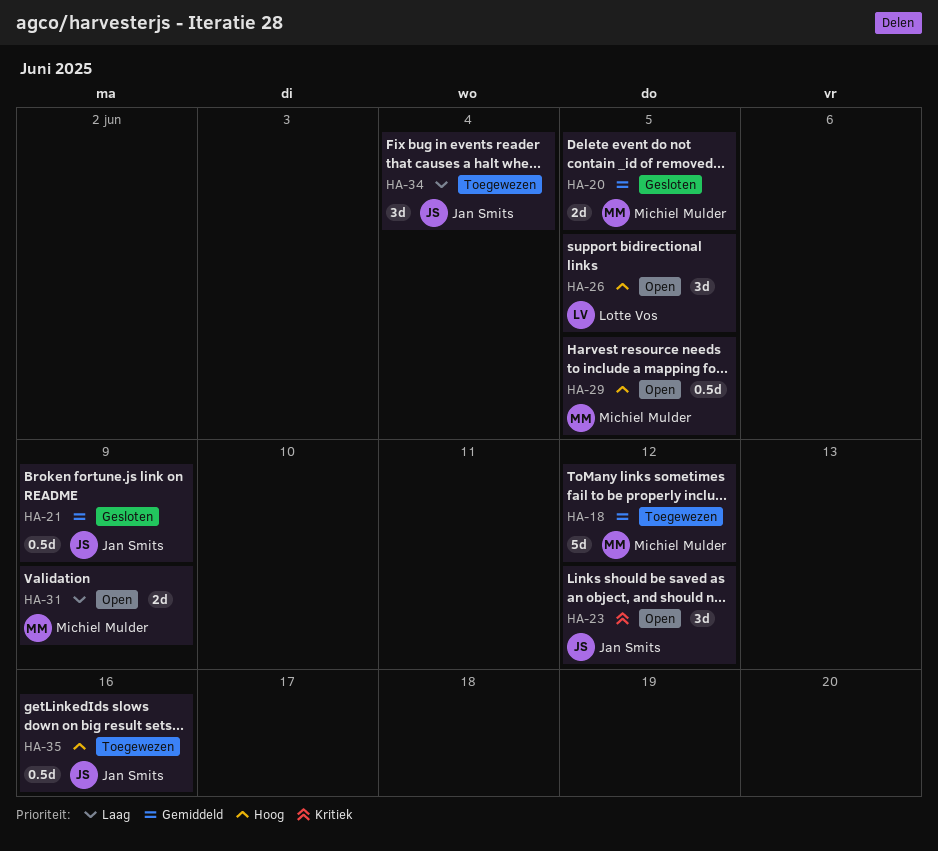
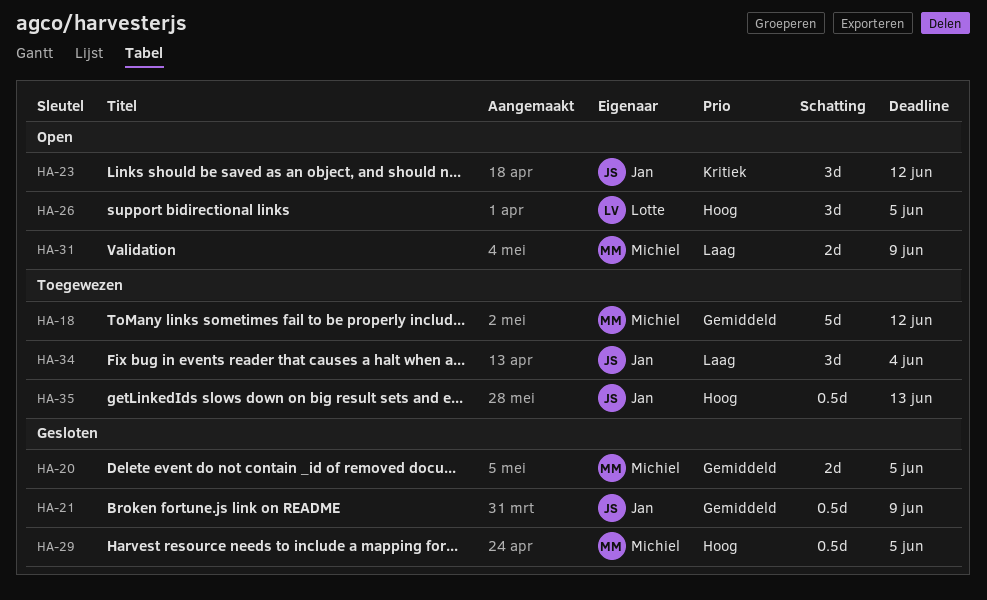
HA-29, status: Open -> Gesloten
HA-35, due: Jun 16 -> Jun 13

